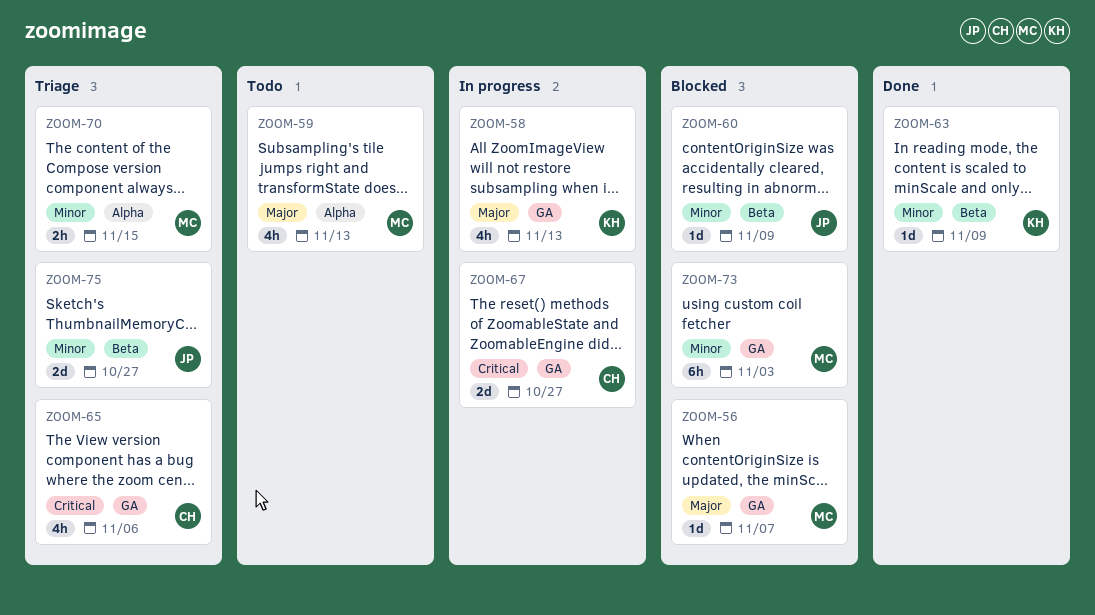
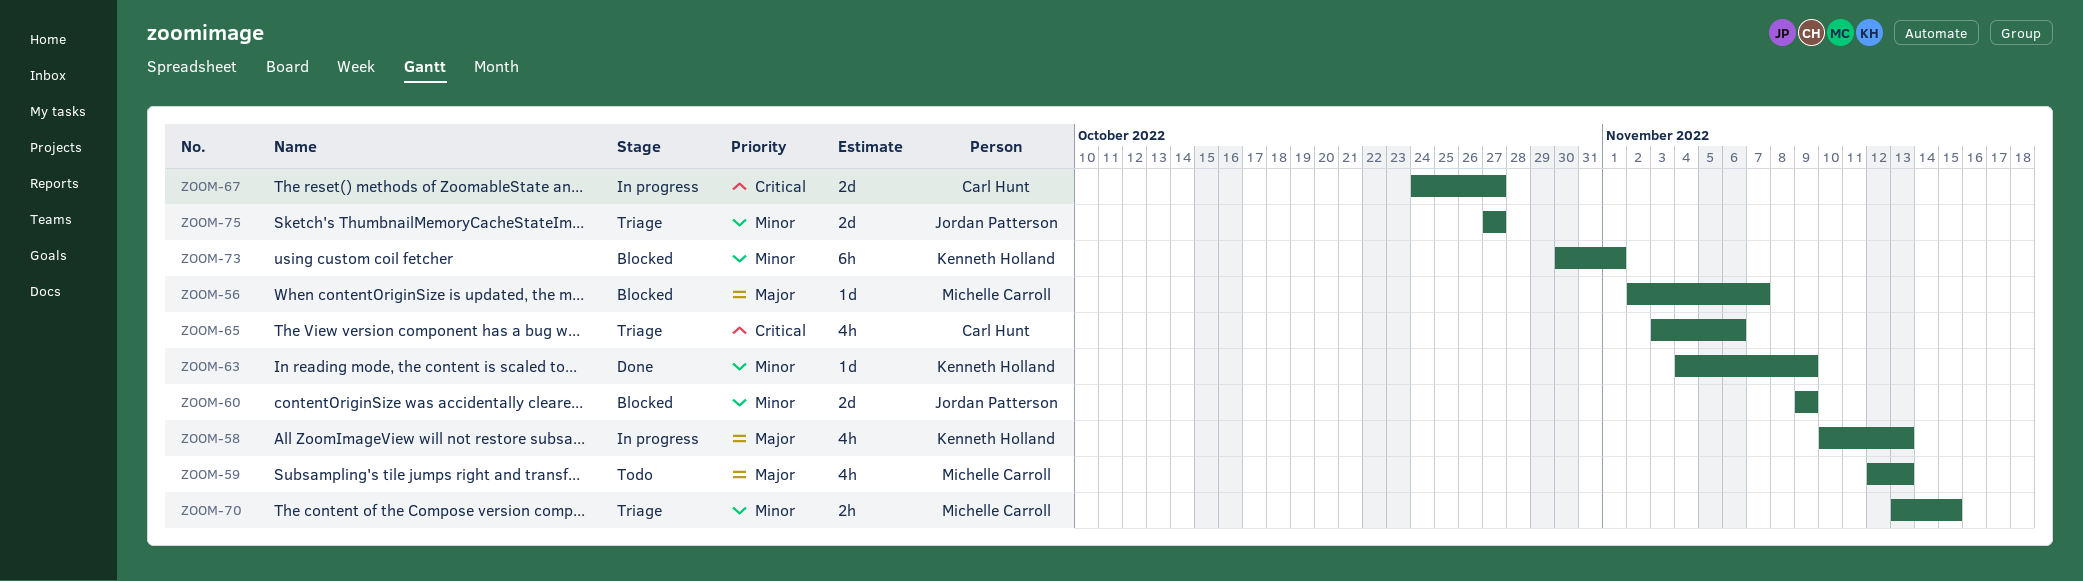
ZOOM-60, estimate: 1d -> 2d
ZOOM-73, owner: Michelle Carroll -> Kenneth Holland
ZOOM-73, due: Nov 3 -> Nov 1

